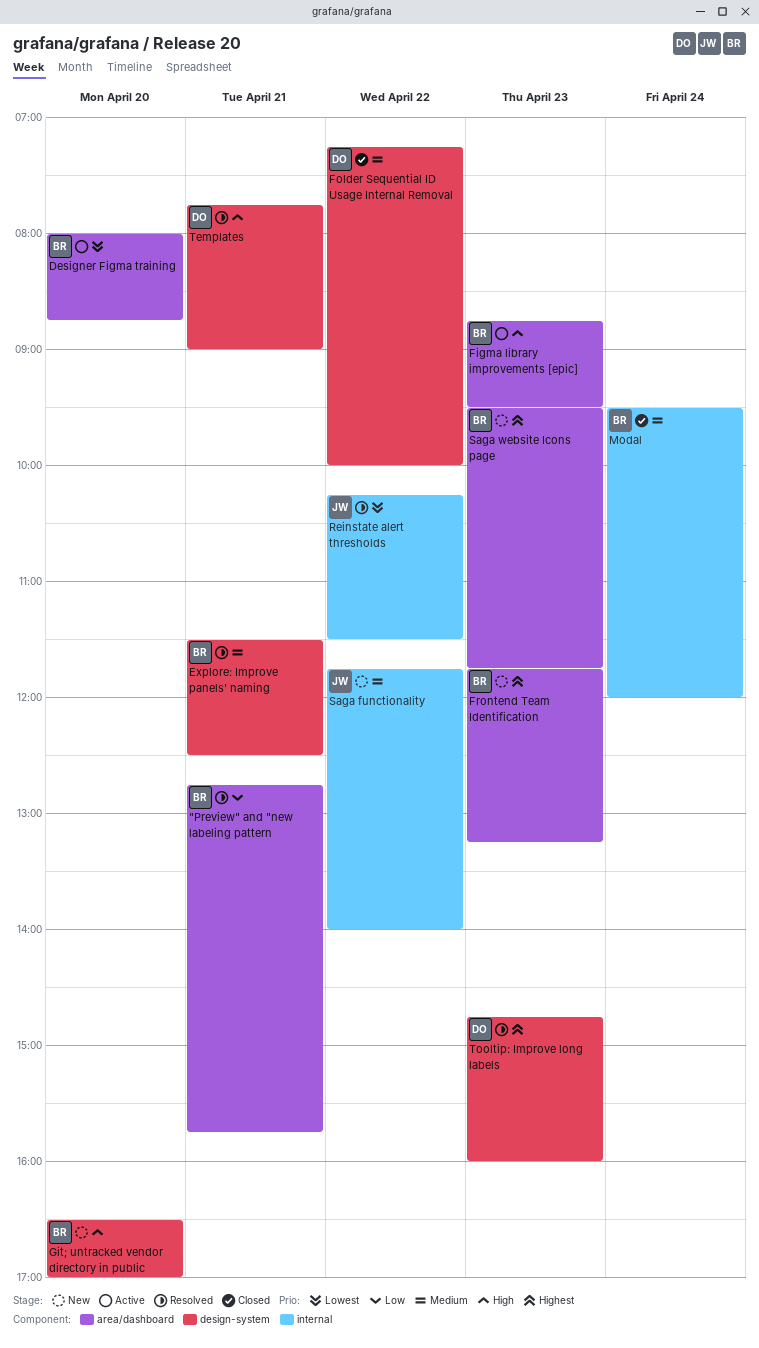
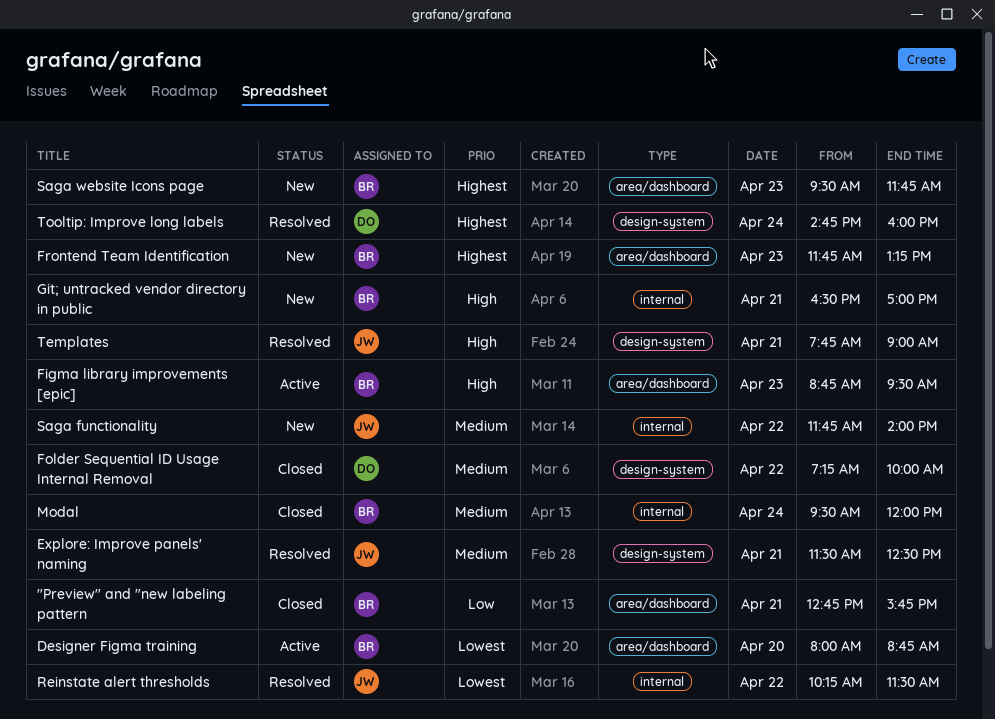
"Preview" and "new labeling pattern, status: Resolved -> Closed
Explore: Improve panels' naming, owner: BR -> JW
Git; untracked vendor directory in public, label: design-system -> internal
Git; untracked vendor directory in public, day: Apr 20 -> Apr 21
Templates, owner: DO -> JW
Tooltip: Improve long labels, day: Apr 23 -> Apr 24

